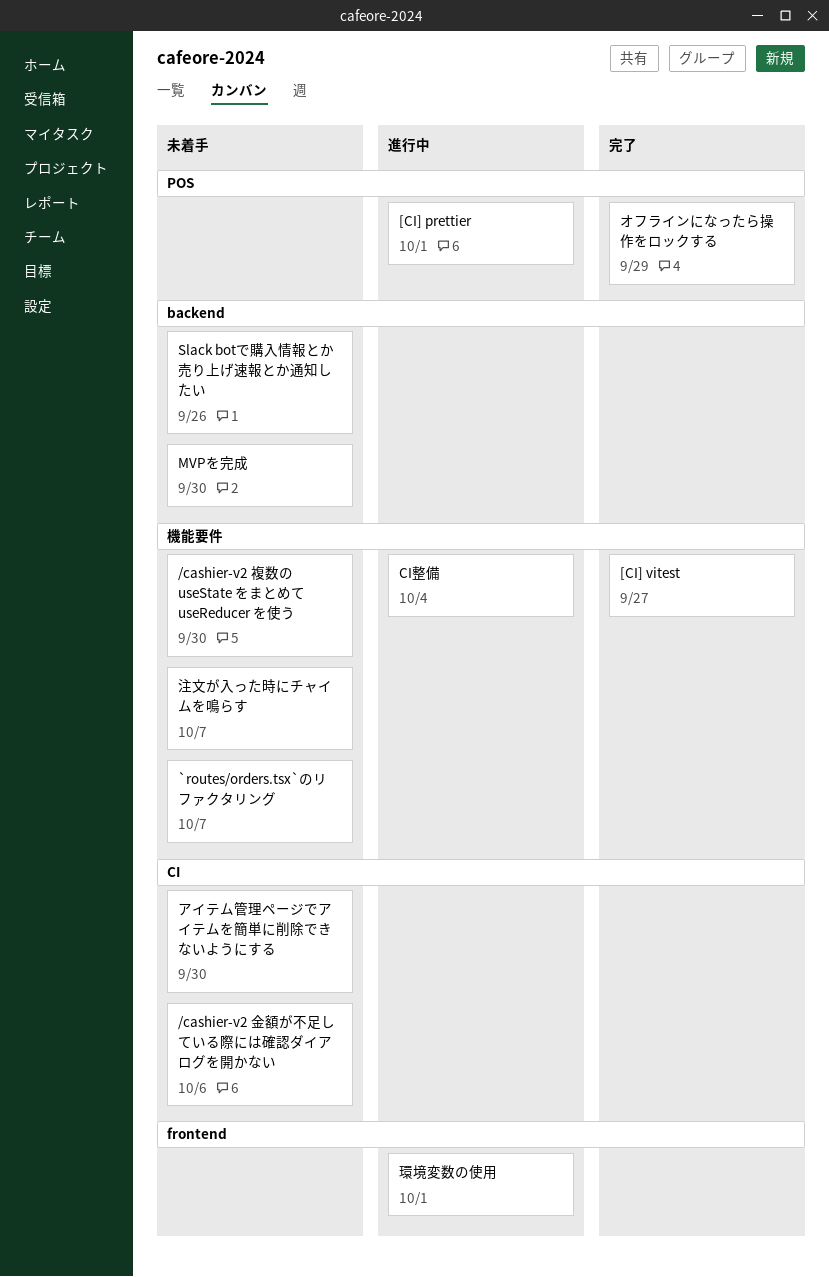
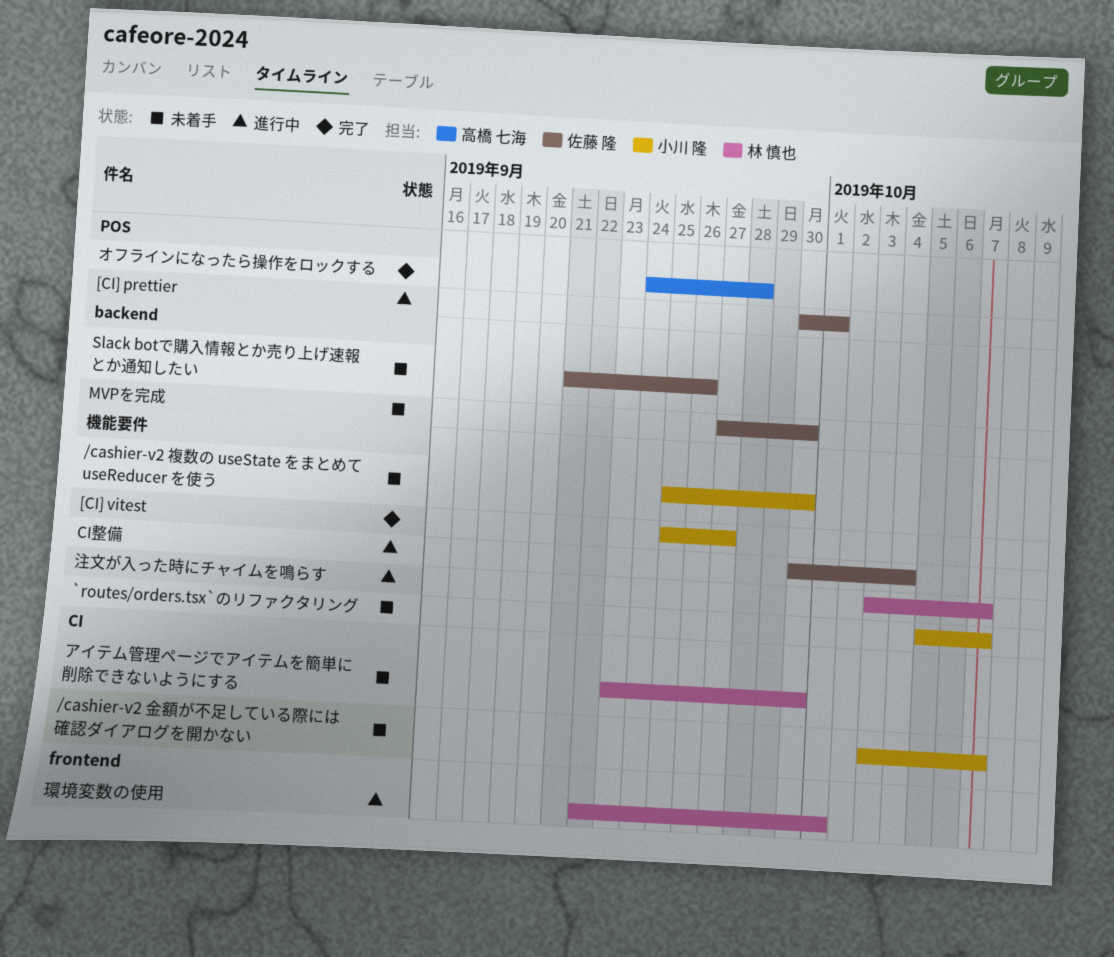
/cashier-v2 金額が不足している際には確認ダイアログを開かない, due: Oct 6 -> Oct 7
オフラインになったら操作をロックする, due: Sep 29 -> Sep 28
注文が入った時にチャイムを鳴らす, status: 未着手 -> 進行中

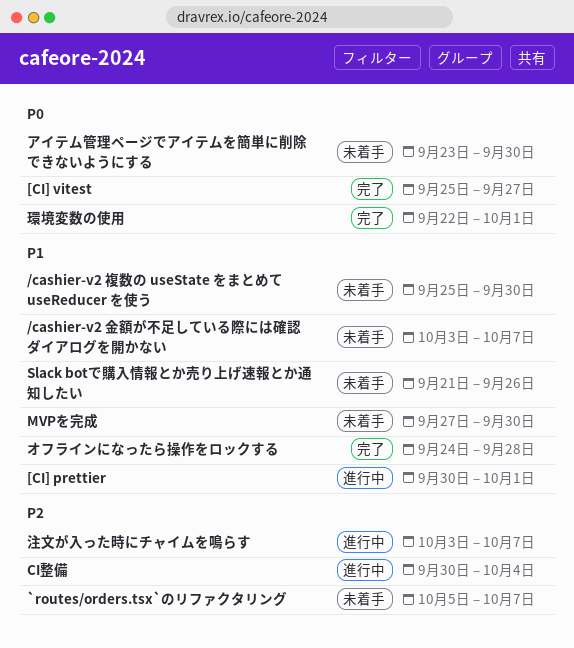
環境変数の使用, status: 進行中 -> 完了

